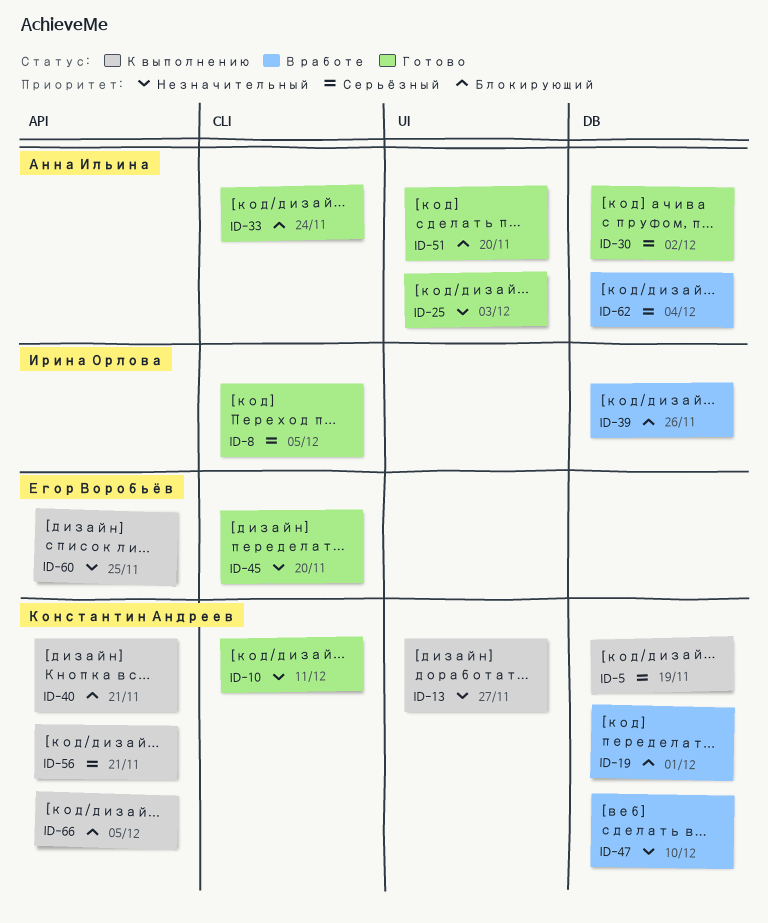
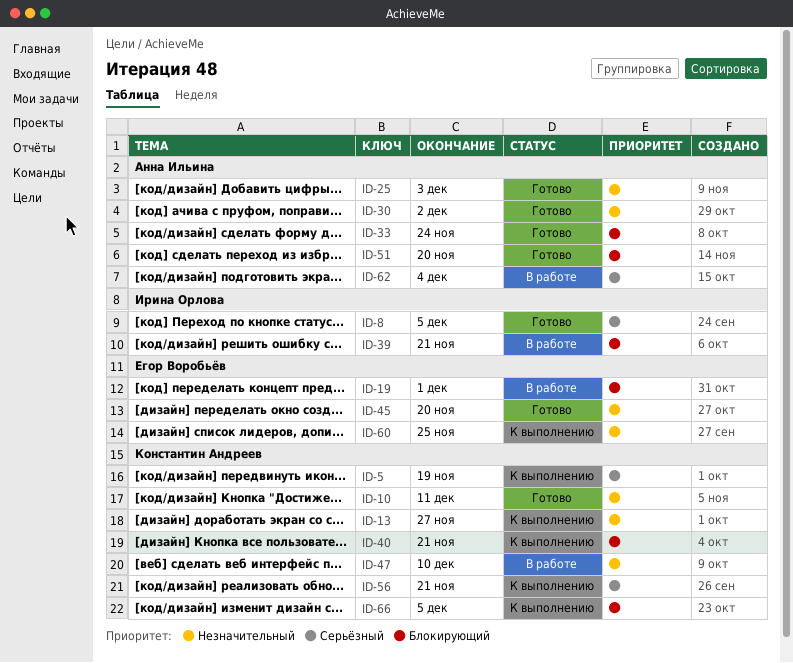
ID-19, owner: Константин Андреев -> Егор Воробьёв
ID-30, priority: Серьёзный -> Незначительный
ID-39, due: Nov 26 -> Nov 21

